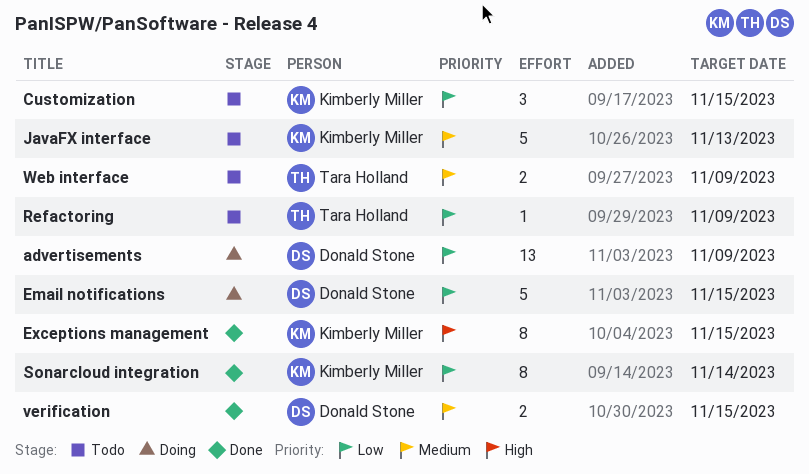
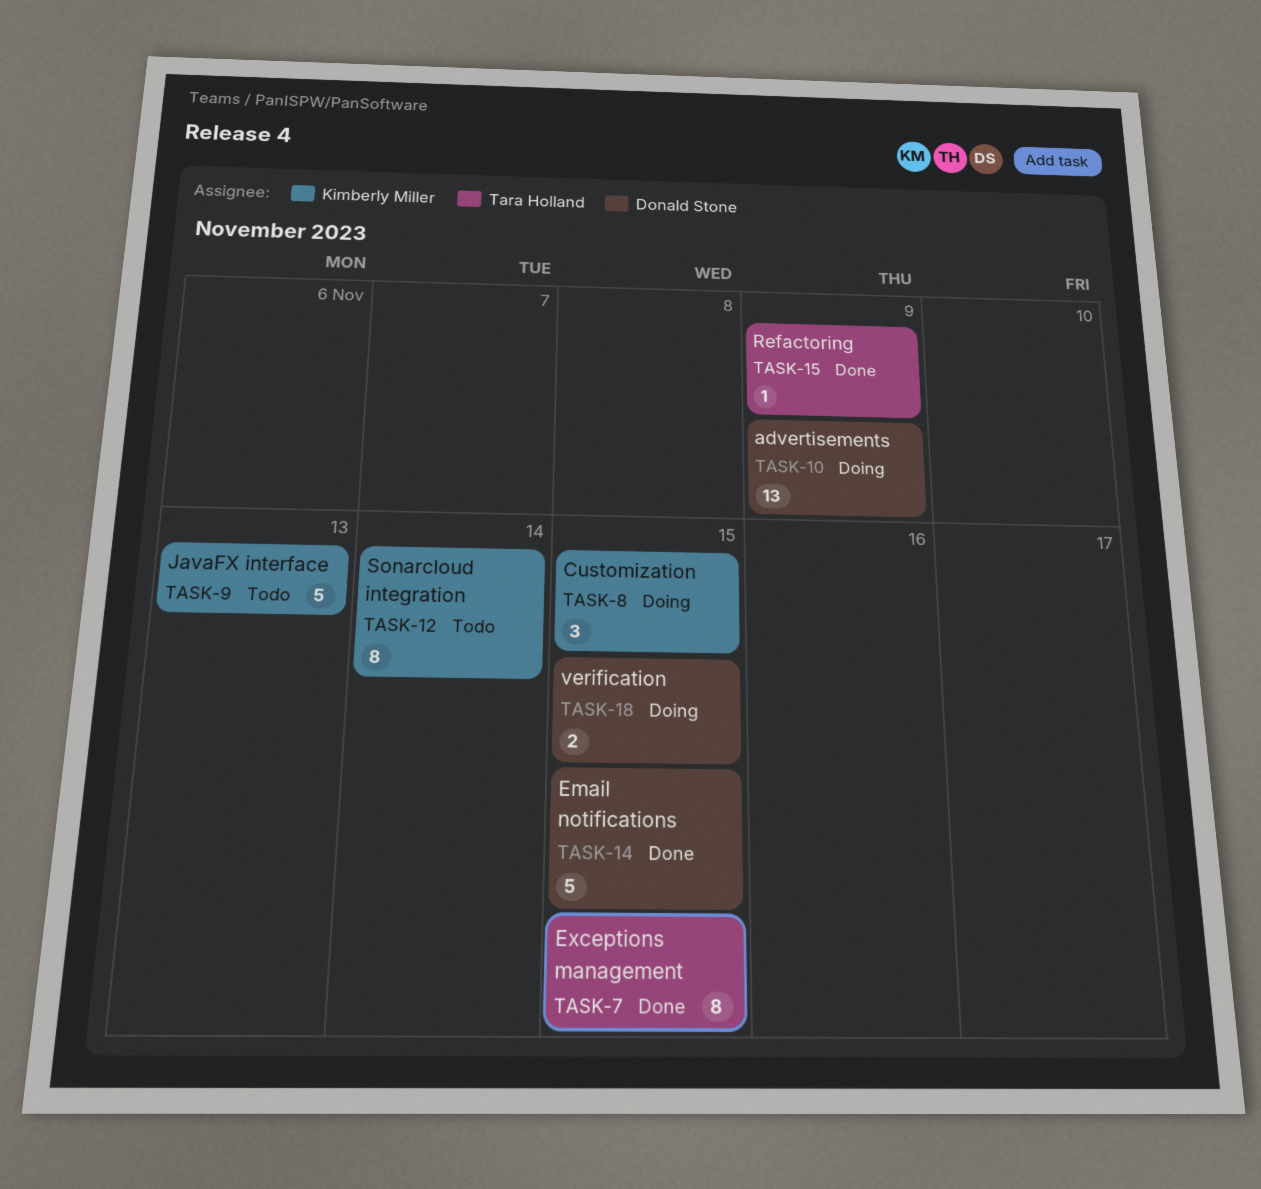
Customization, status: Todo -> Doing
Email notifications, status: Doing -> Done
Exceptions management, owner: Kimberly Miller -> Tara Holland
Refactoring, status: Todo -> Done
Sonarcloud integration, status: Done -> Todo
verification, status: Done -> Doing
Web interface: present -> none

